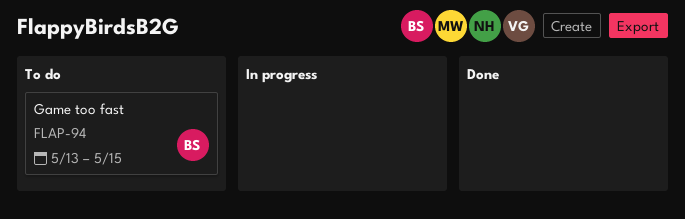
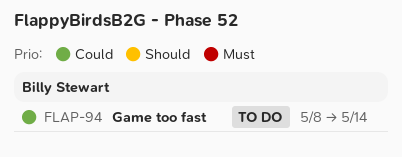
FLAP-94, start: May 13 -> May 8
FLAP-94, due: May 15 -> May 14

